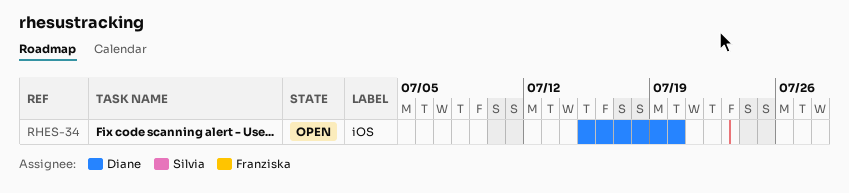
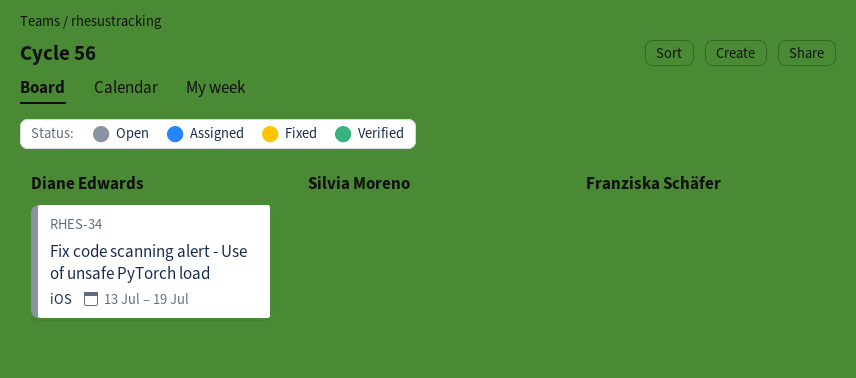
RHES-34, start: Jul 15 -> Jul 13
RHES-34, due: Jul 20 -> Jul 19

